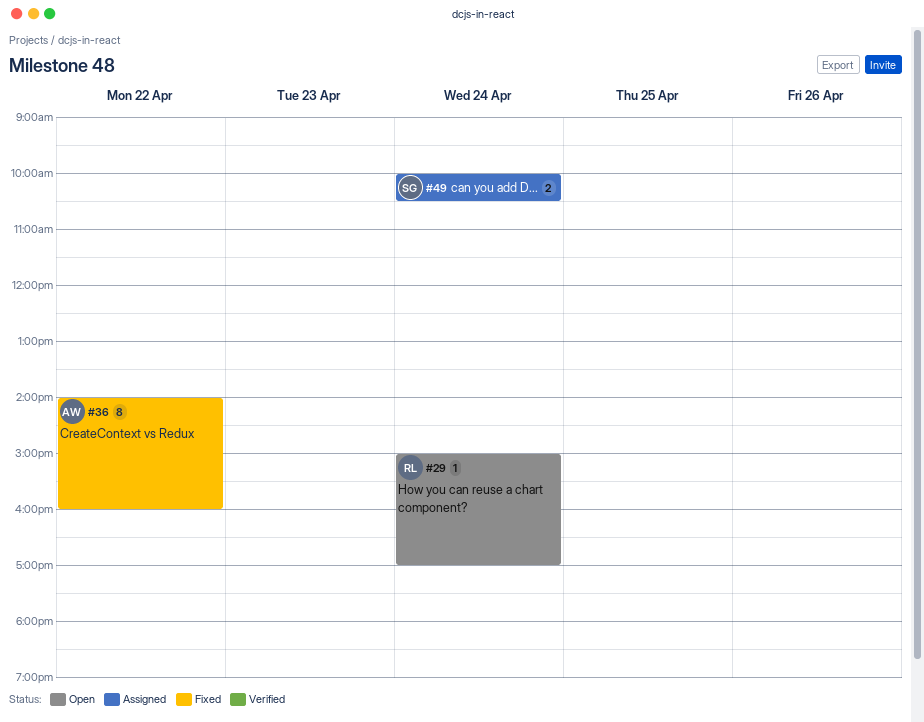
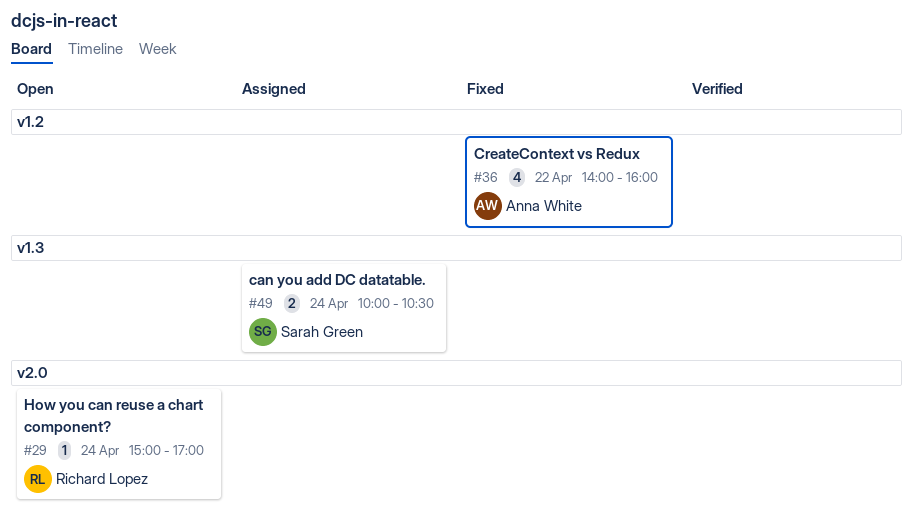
#36, estimate: 8 -> 4

